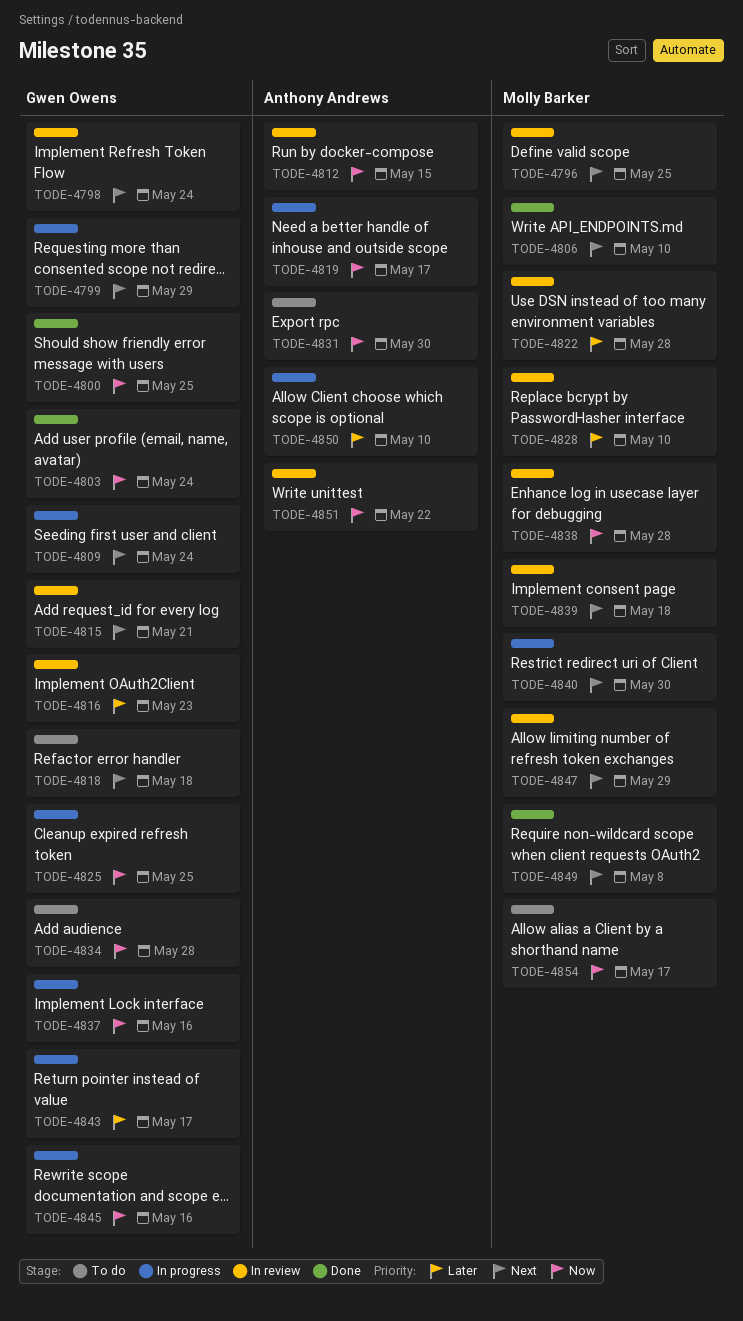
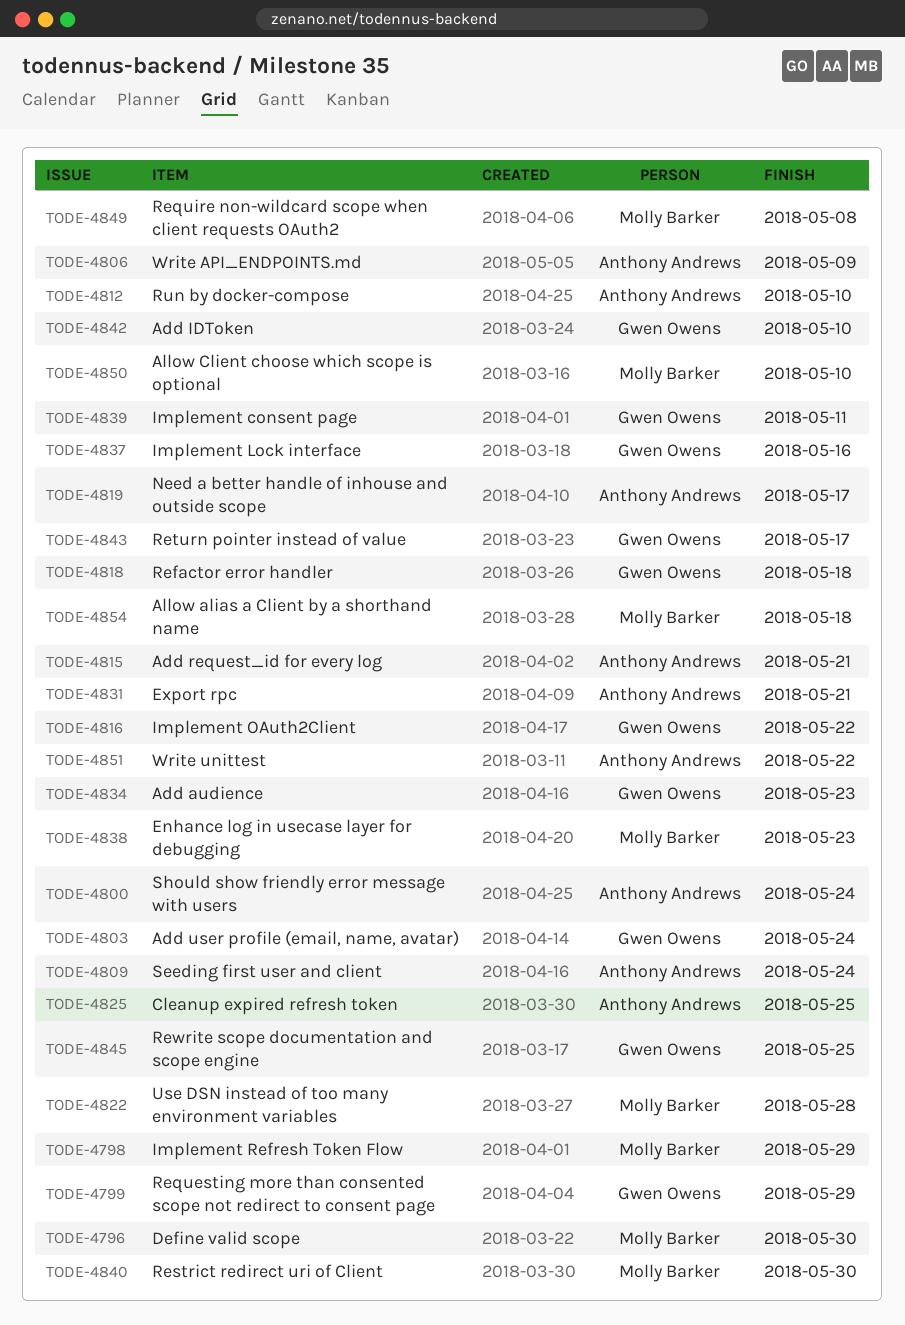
TODE-4796, due: May 25 -> May 30
TODE-4798, owner: Gwen Owens -> Molly Barker
TODE-4798, due: May 24 -> May 29
TODE-4800, owner: Gwen Owens -> Anthony Andrews
TODE-4800, due: May 25 -> May 24
TODE-4806, owner: Molly Barker -> Anthony Andrews
TODE-4806, due: May 10 -> May 9
TODE-4809, owner: Gwen Owens -> Anthony Andrews
TODE-4812, due: May 15 -> May 10
TODE-4815, owner: Gwen Owens -> Anthony Andrews
TODE-4816, due: May 23 -> May 22
TODE-4825, owner: Gwen Owens -> Anthony Andrews
TODE-4828: present -> none
TODE-4831, due: May 30 -> May 21
TODE-4834, due: May 28 -> May 23
TODE-4838, due: May 28 -> May 23
TODE-4839, owner: Molly Barker -> Gwen Owens
TODE-4839, due: May 18 -> May 11
TODE-4842: none -> present
TODE-4845, due: May 16 -> May 25
TODE-4847: present -> none
TODE-4850, owner: Anthony Andrews -> Molly Barker
TODE-4854, due: May 17 -> May 18

